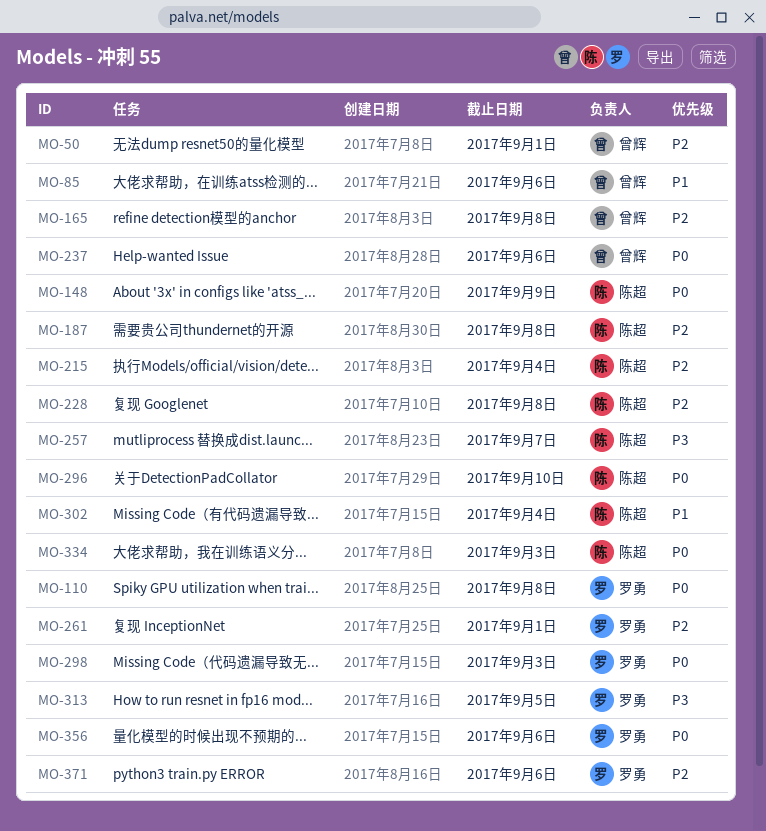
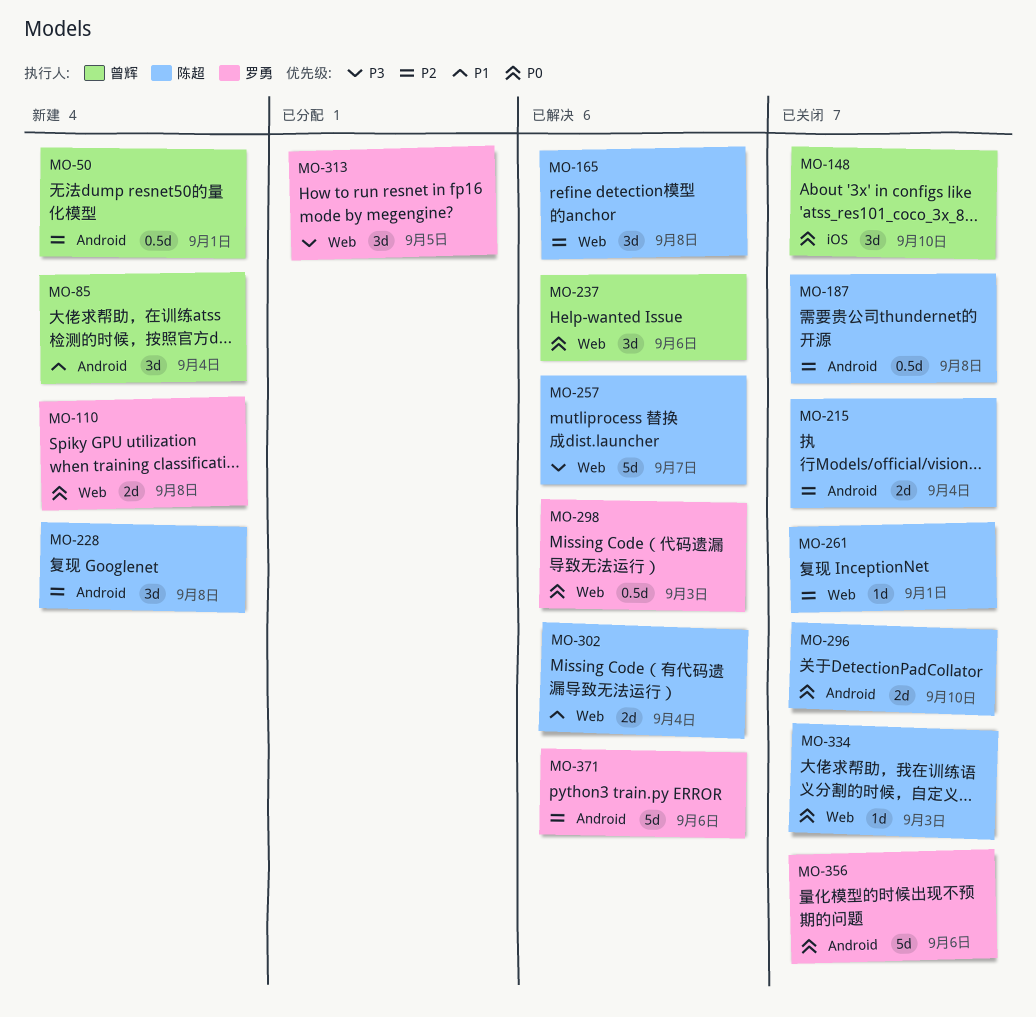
MO-85, due: Sep 6 -> Sep 4
MO-148, owner: 陈超 -> 曾辉
MO-148, due: Sep 9 -> Sep 10
MO-165, owner: 曾辉 -> 陈超
MO-261, owner: 罗勇 -> 陈超

